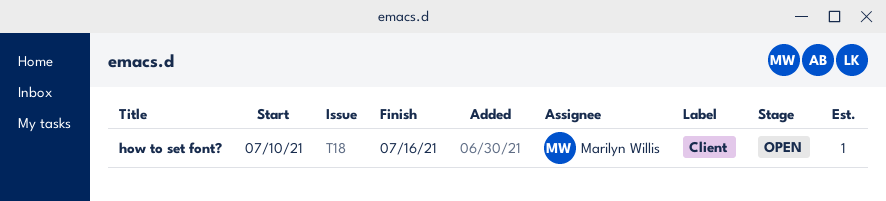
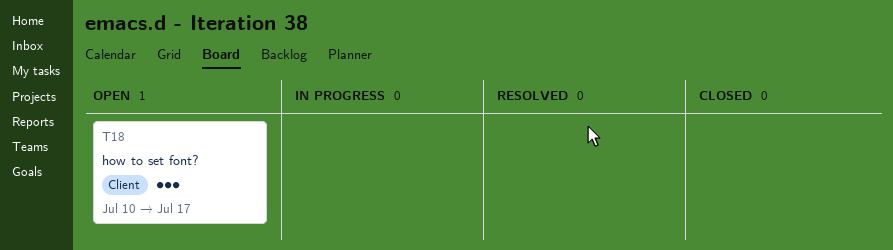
T18, estimate: 1 -> 3
T18, due: Jul 16 -> Jul 17

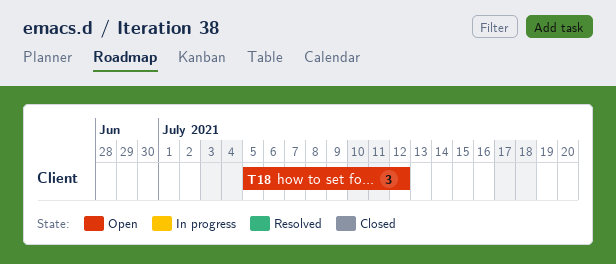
T18, start: Jul 10 -> Jul 5
T18, due: Jul 17 -> Jul 12

